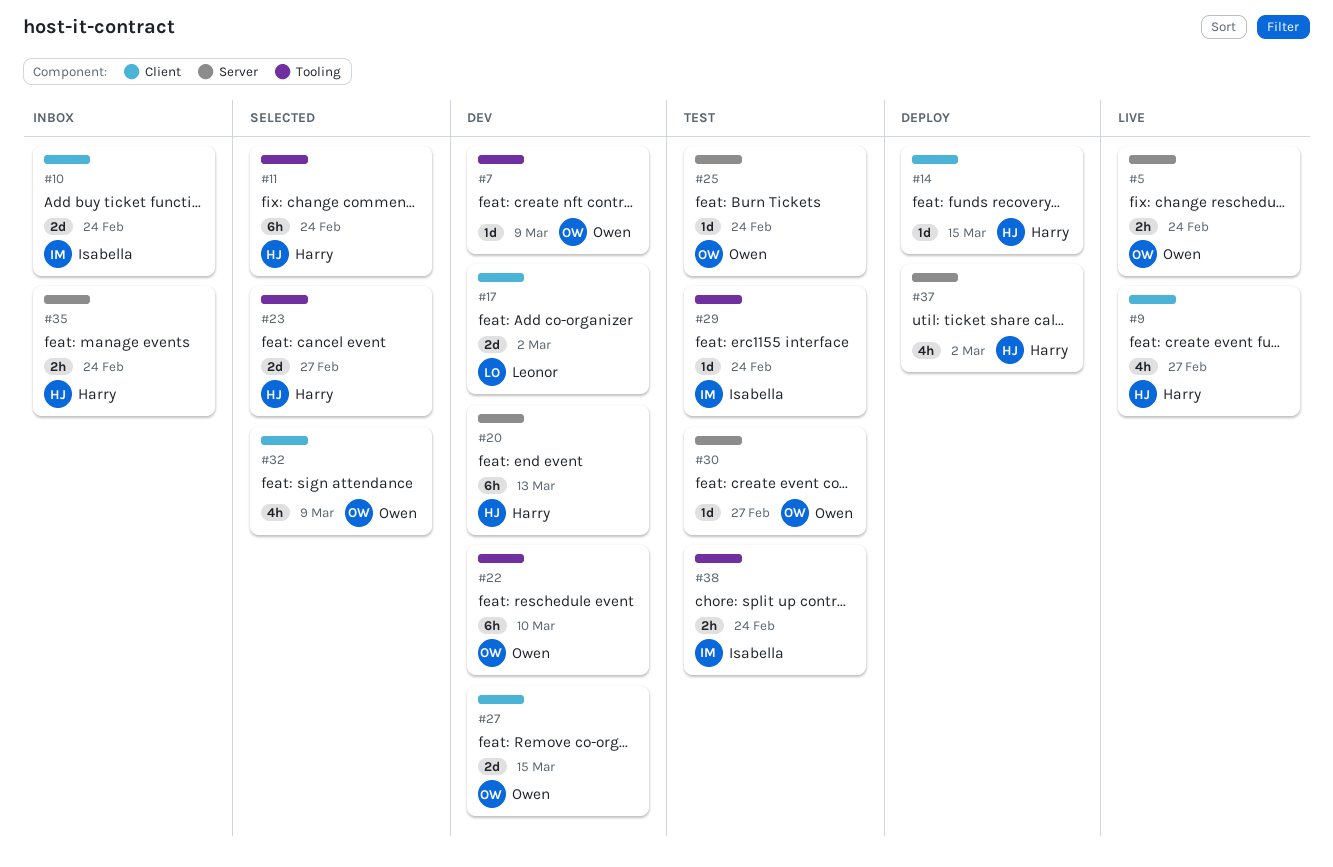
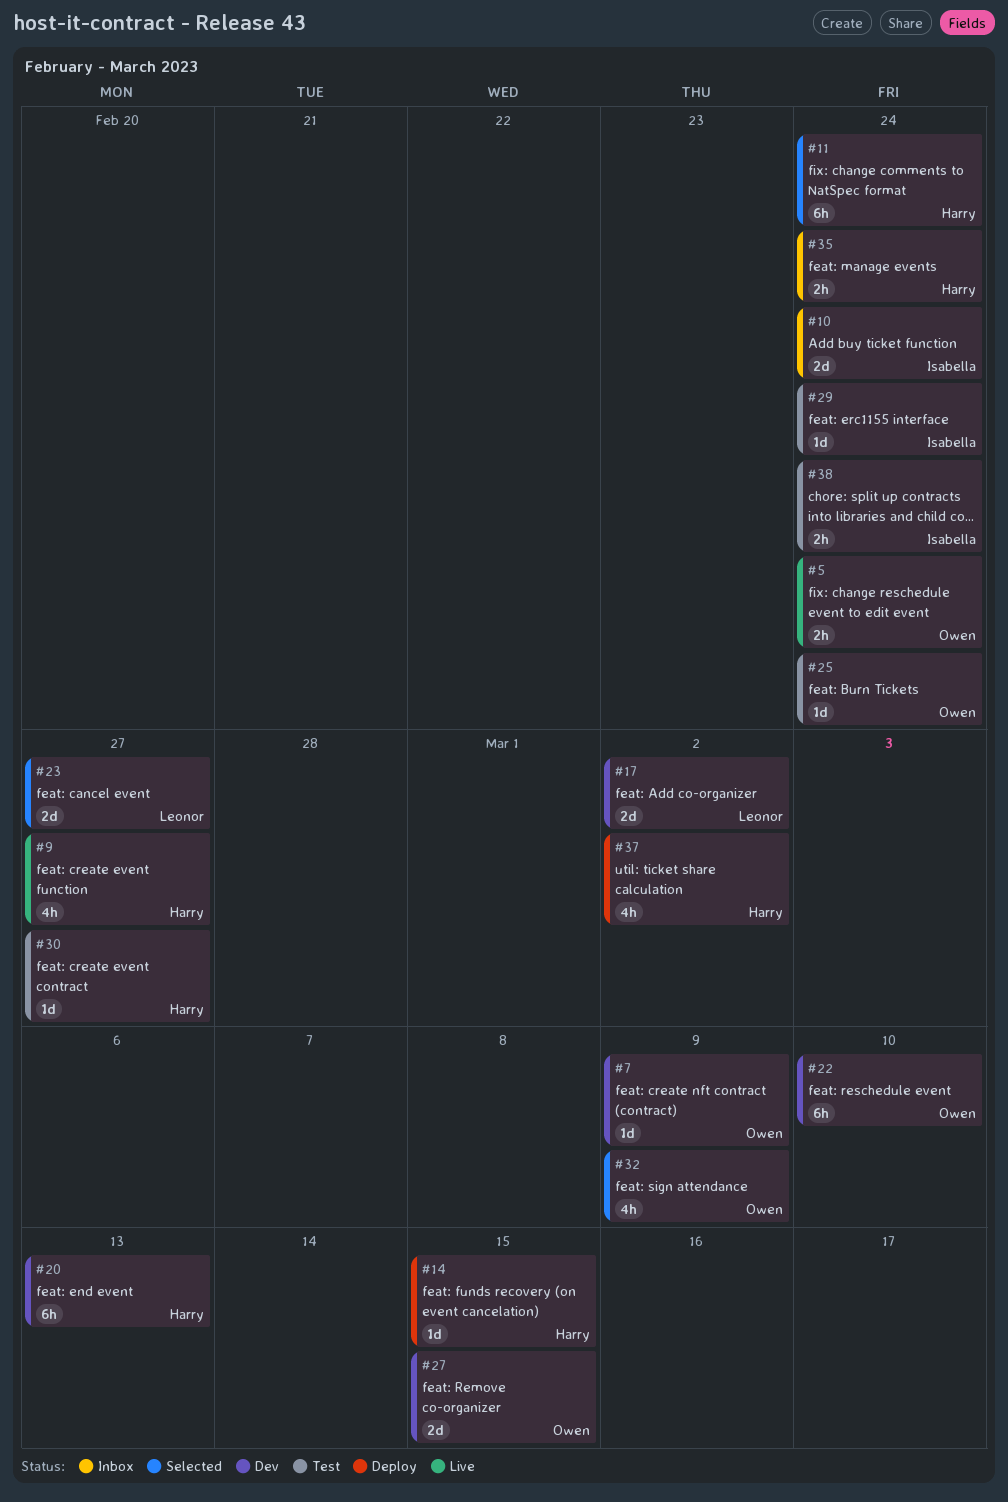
#23, owner: Harry -> Leonor
#30, owner: Owen -> Harry

